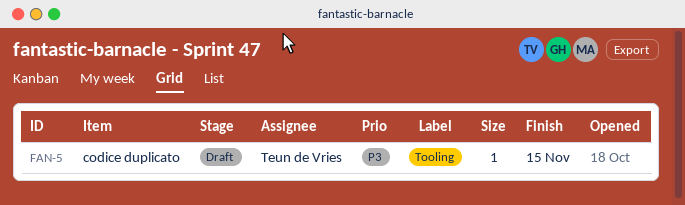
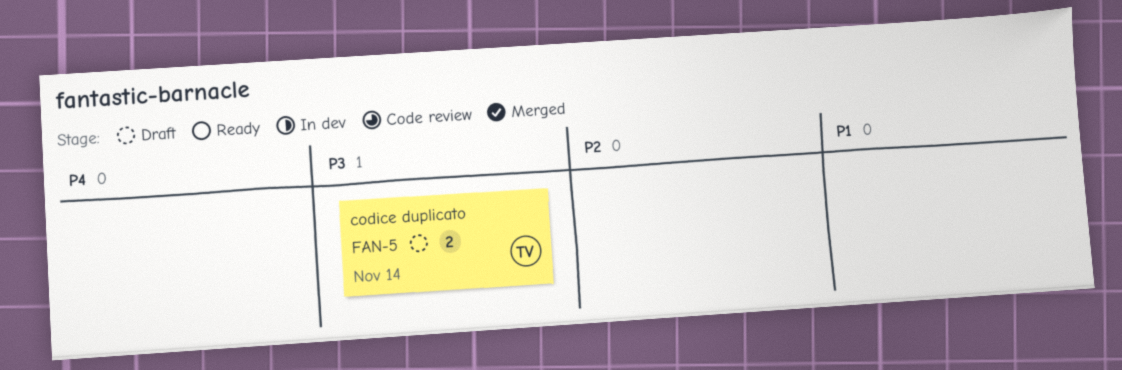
FAN-5, estimate: 1 -> 2
FAN-5, due: Nov 15 -> Nov 14

